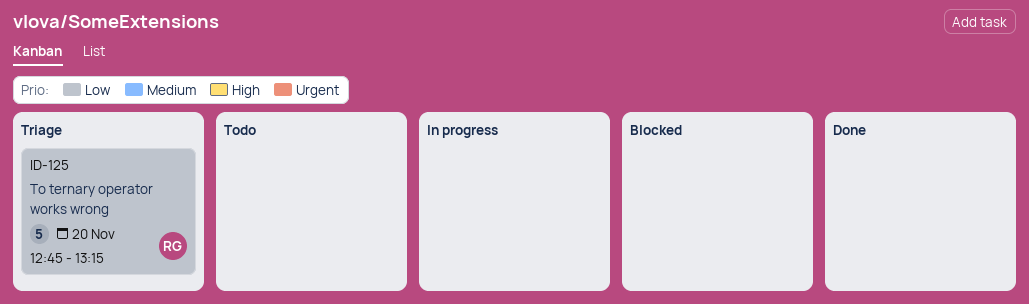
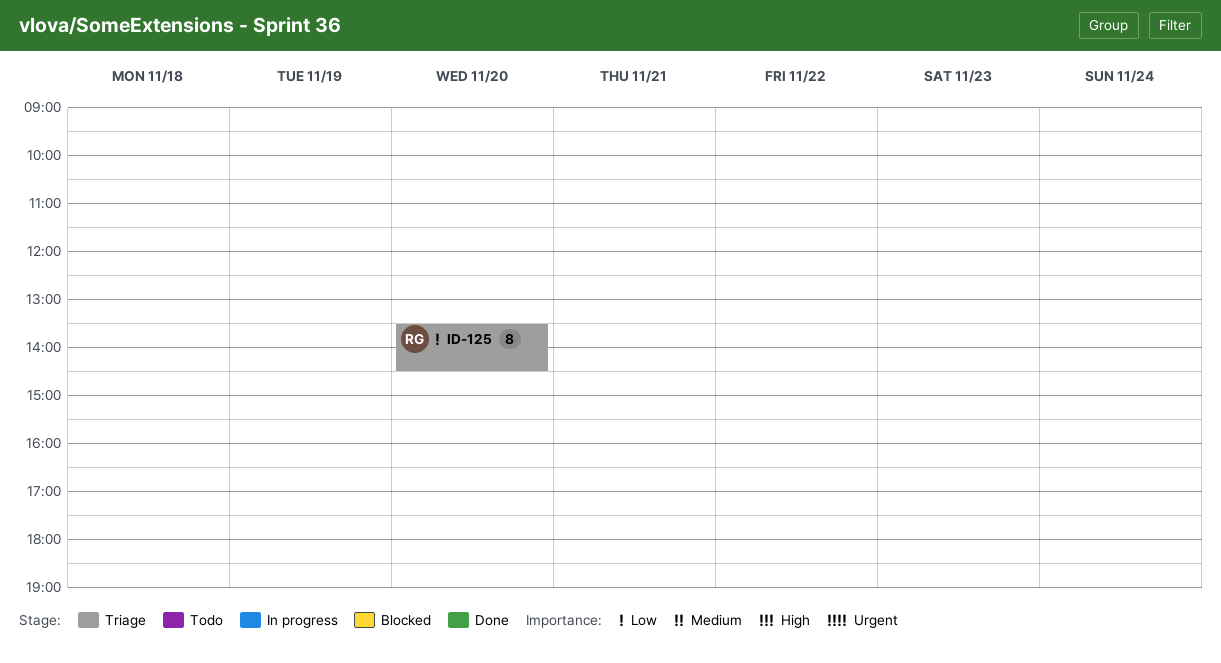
ID-125, estimate: 5 -> 8
ID-125, begins: 12:45 -> 13:30
ID-125, ends: 13:15 -> 14:30

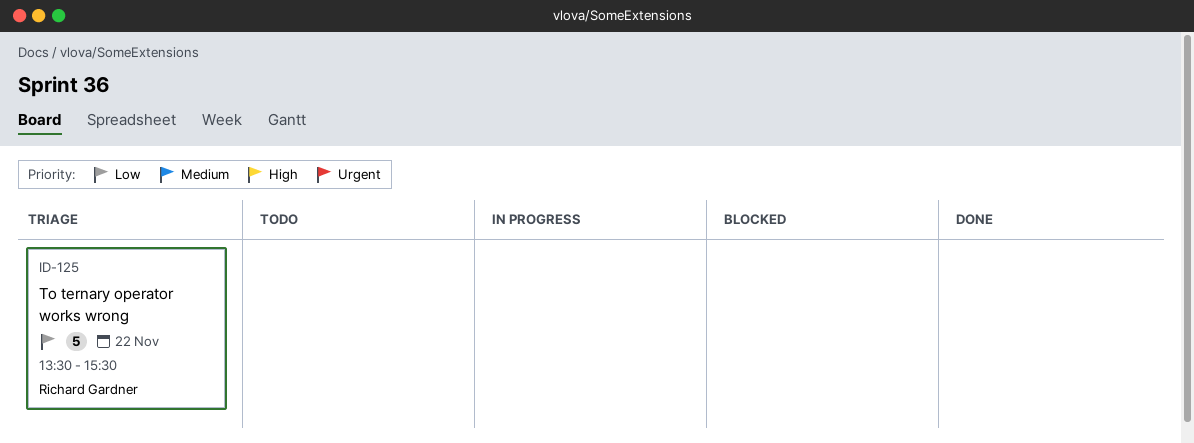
ID-125, estimate: 8 -> 5
ID-125, day: Nov 20 -> Nov 22
ID-125, ends: 14:30 -> 15:30

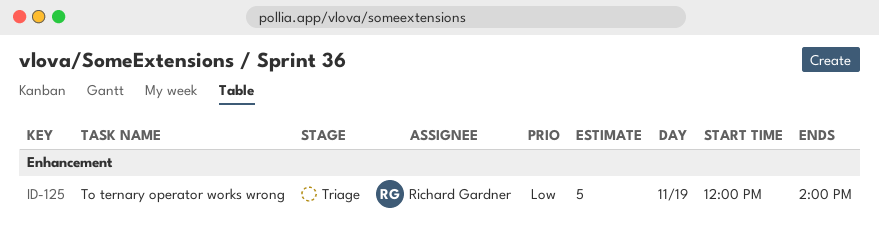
ID-125, day: Nov 22 -> Nov 19
ID-125, begins: 13:30 -> 12:00
ID-125, ends: 15:30 -> 14:00

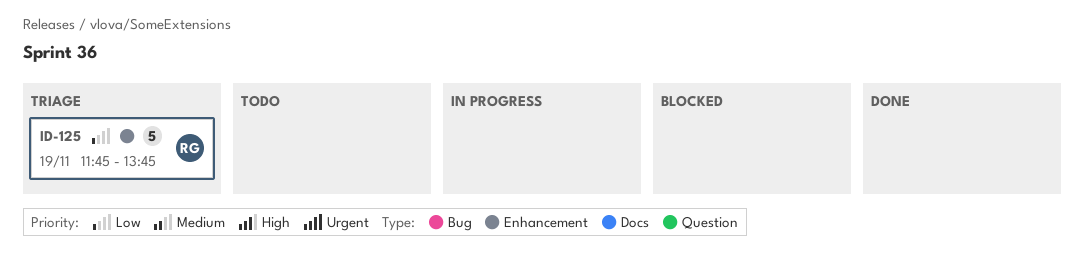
ID-125, begins: 12:00 -> 11:45
ID-125, ends: 14:00 -> 13:45

